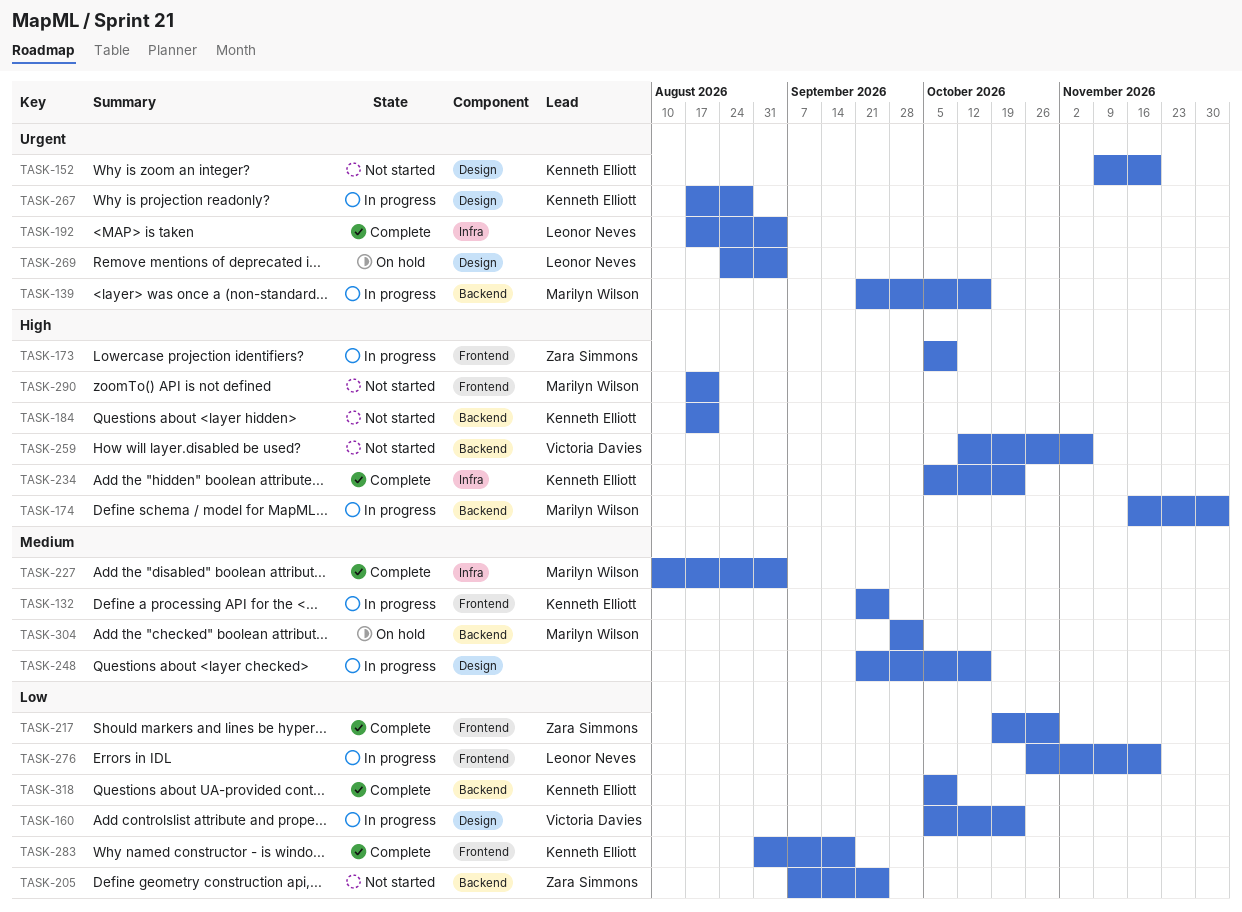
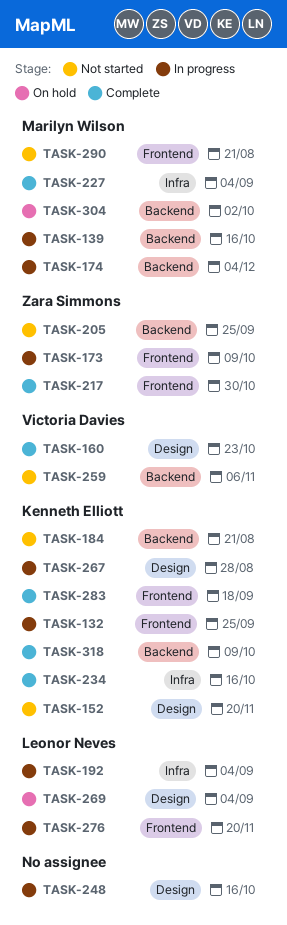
TASK-160, status: In progress -> Complete
TASK-192, status: Complete -> In progress
TASK-234, due: Oct 23 -> Oct 16

